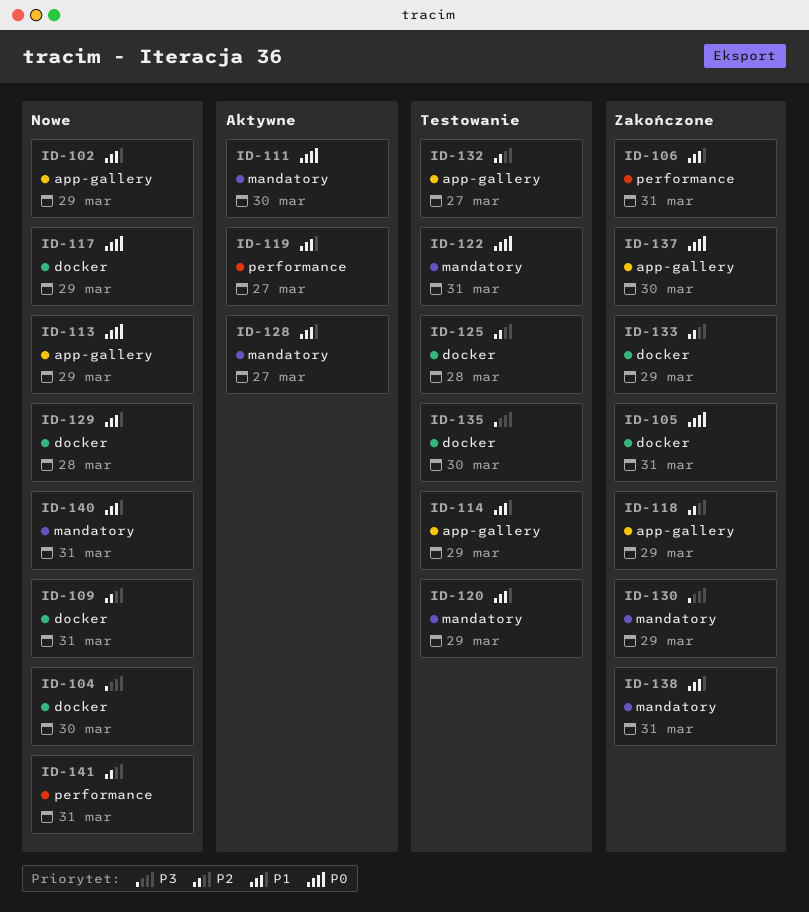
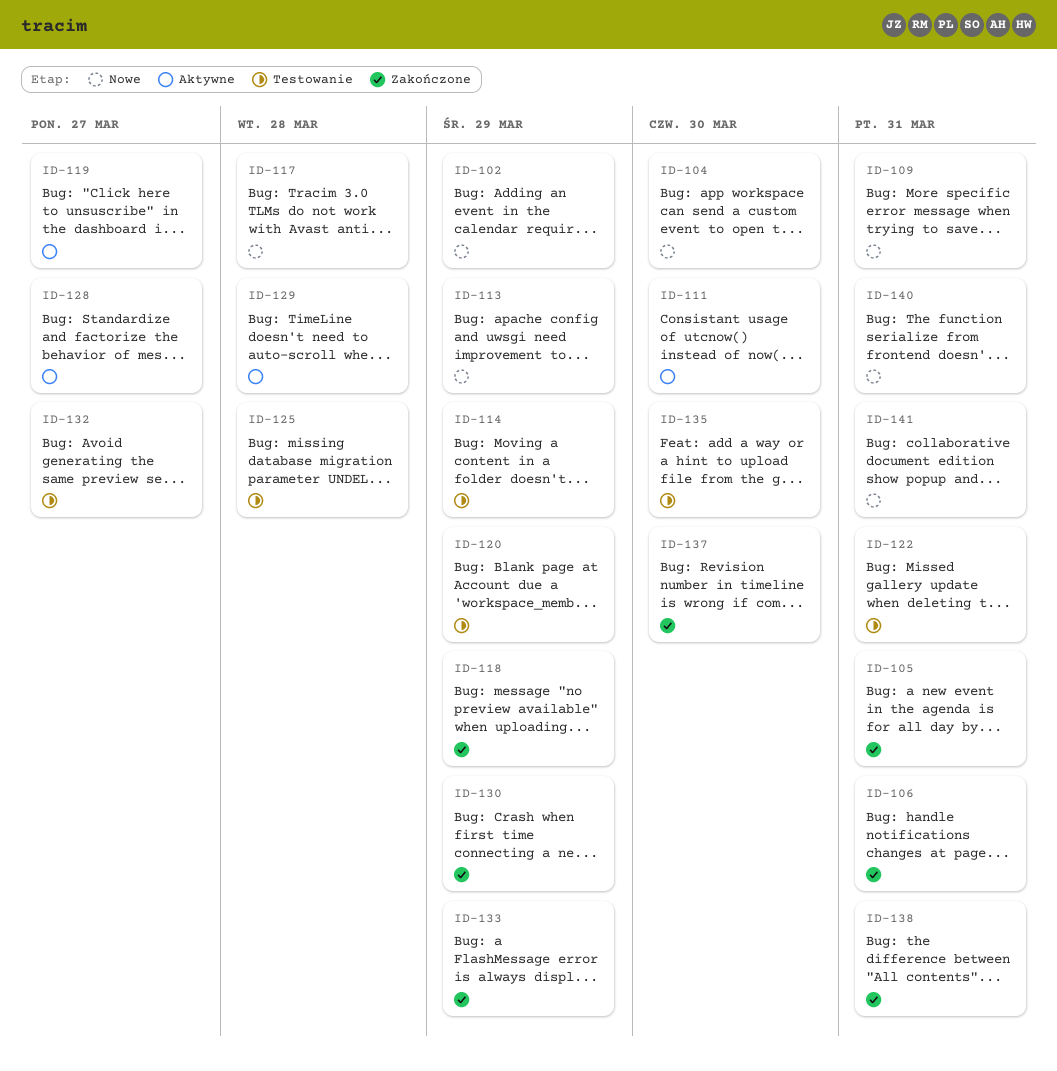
ID-117, due: Mar 29 -> Mar 28
ID-129, status: Nowe -> Aktywne

